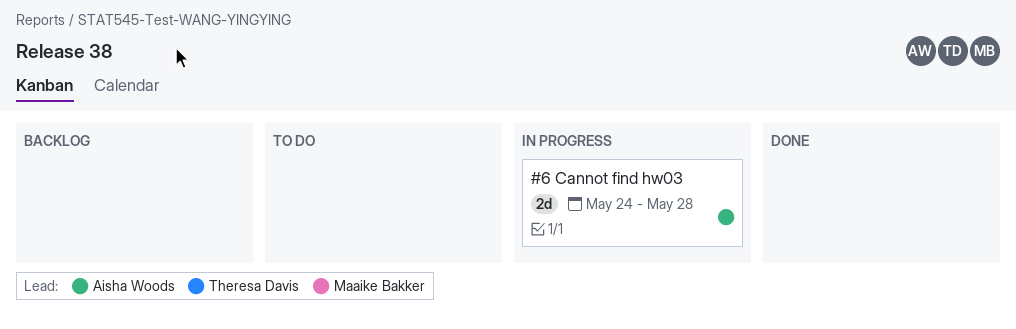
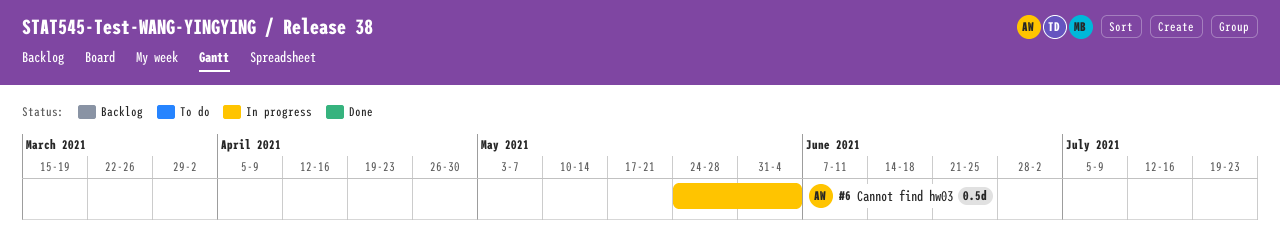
#6, estimate: 2d -> 0.5d
#6, due: May 28 -> Jun 4

